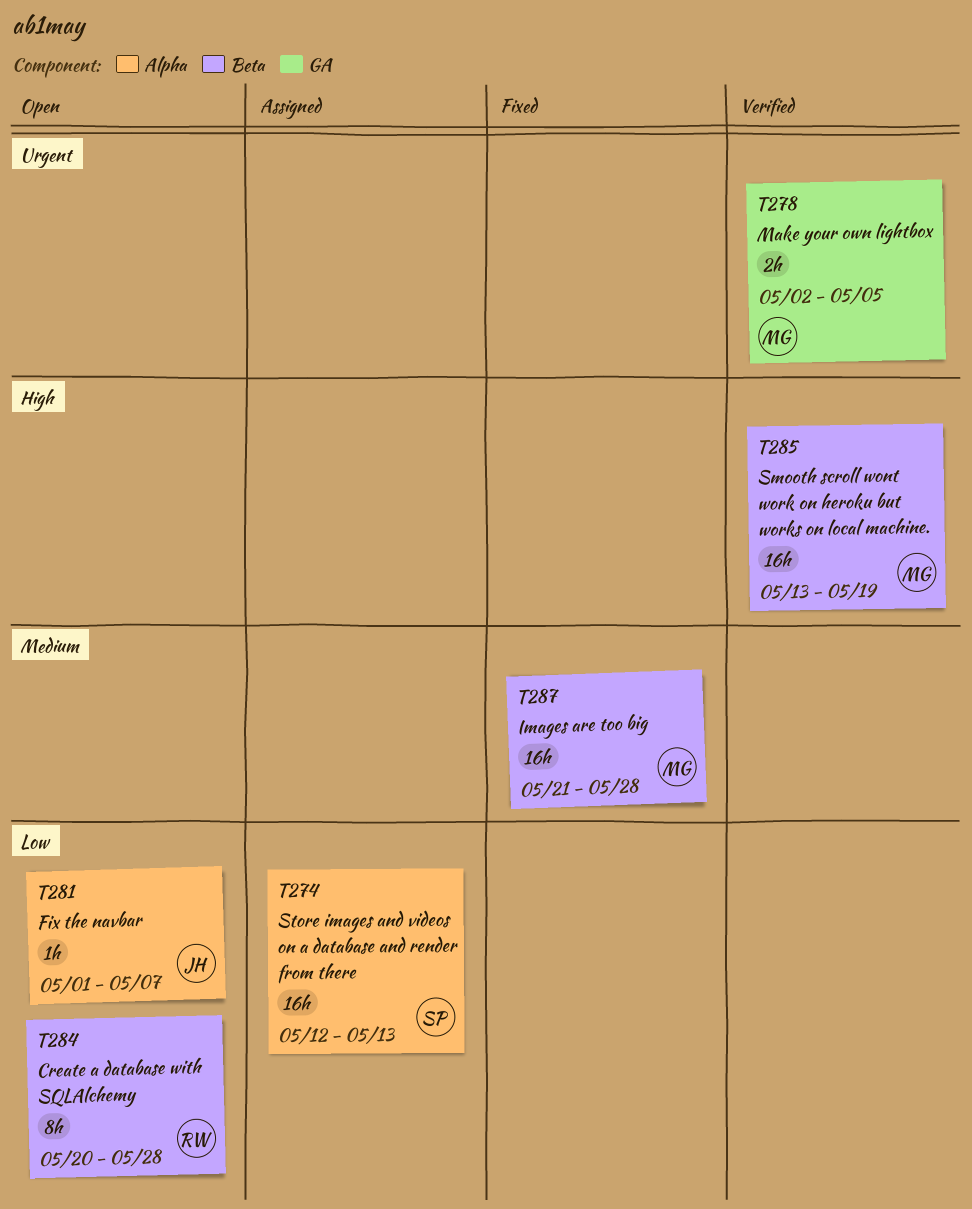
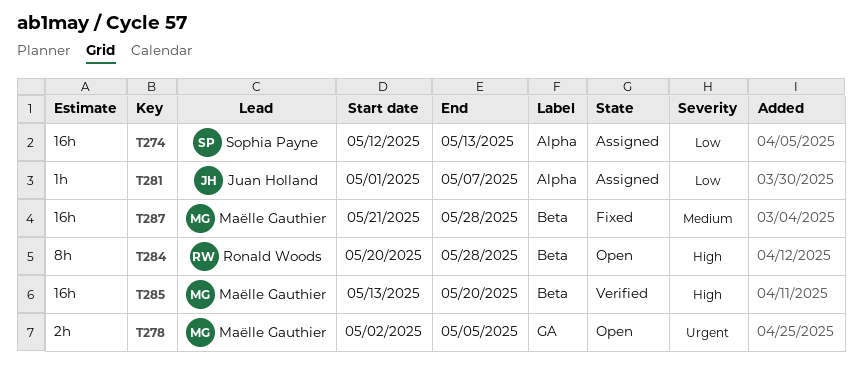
T278, status: Verified -> Open
T281, status: Open -> Assigned
T284, priority: Low -> High
T285, due: May 19 -> May 20

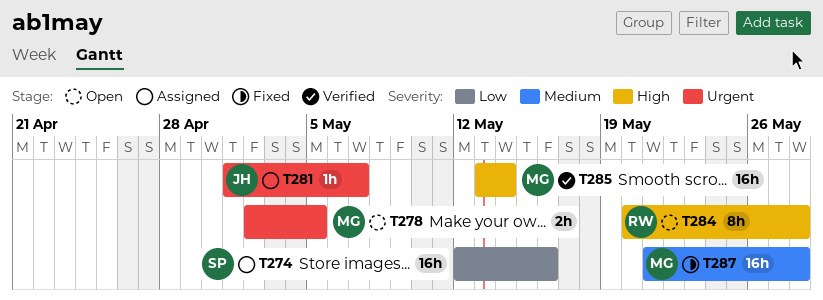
T274, due: May 13 -> May 16
T281, priority: Low -> Urgent
T285, due: May 20 -> May 14

